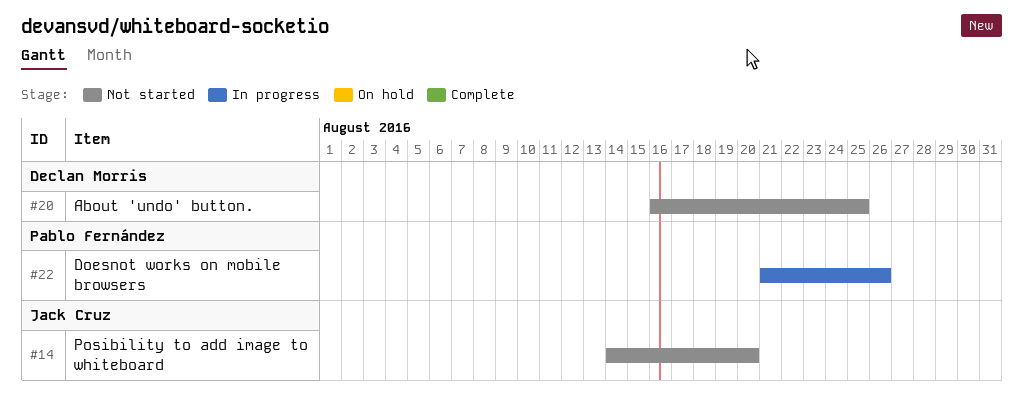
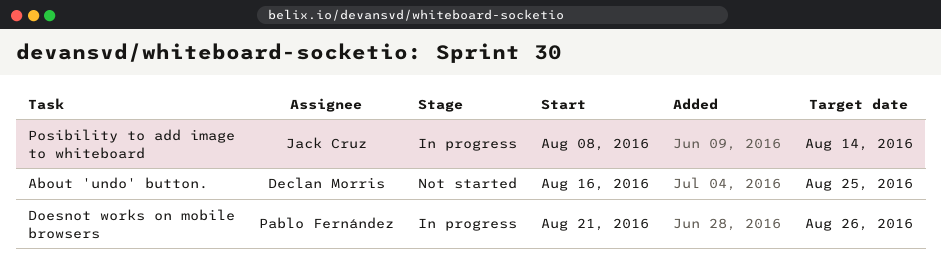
Posibility to add image to whiteboard, status: Not started -> In progress
Posibility to add image to whiteboard, start: Aug 14 -> Aug 8
Posibility to add image to whiteboard, due: Aug 20 -> Aug 14

